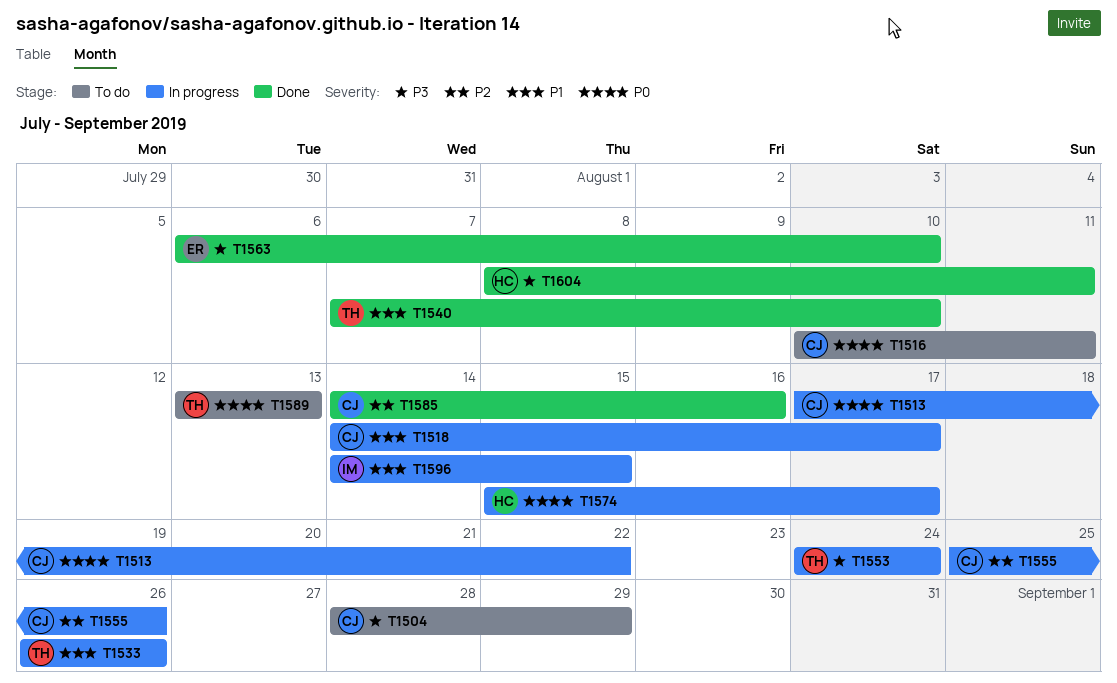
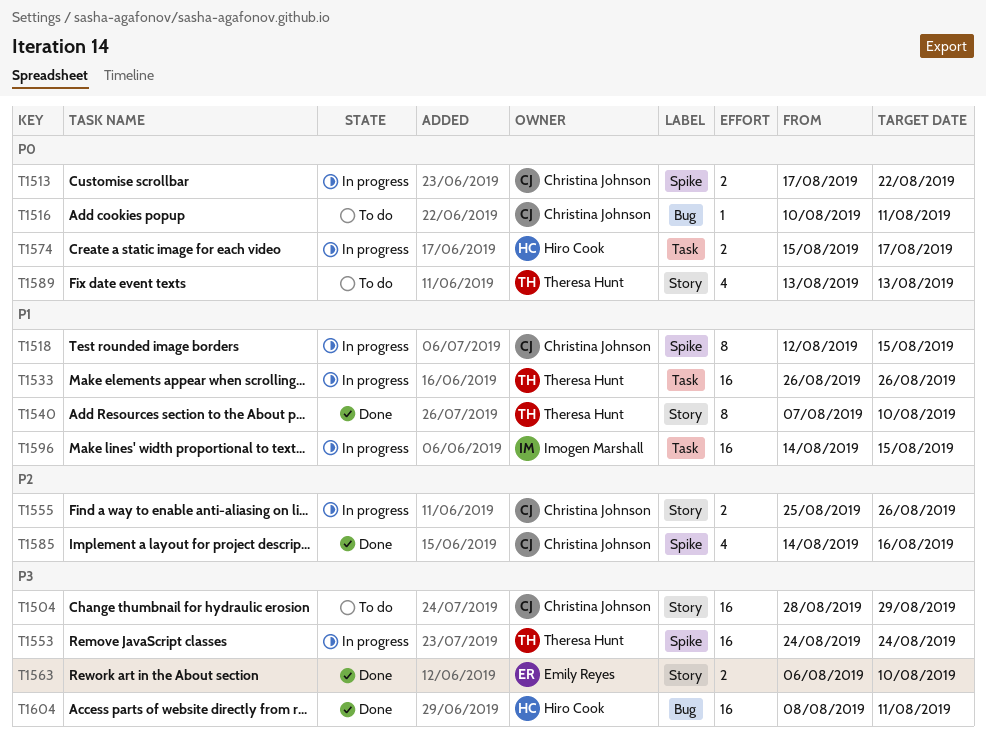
T1518, start: Aug 14 -> Aug 12
T1518, due: Aug 17 -> Aug 15

